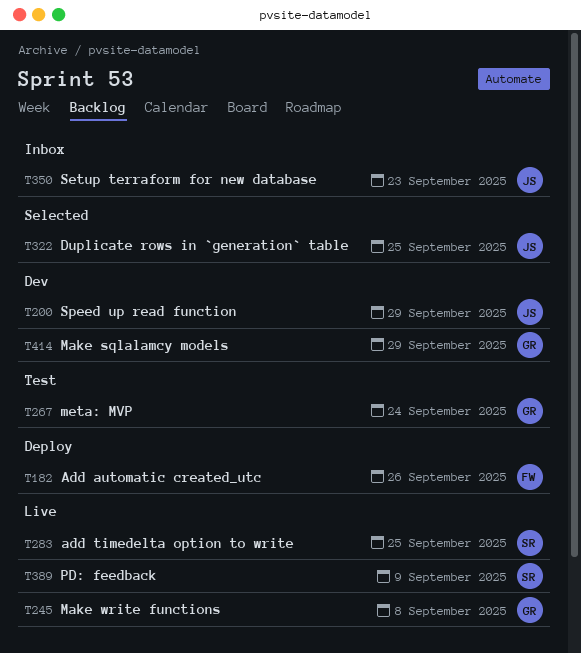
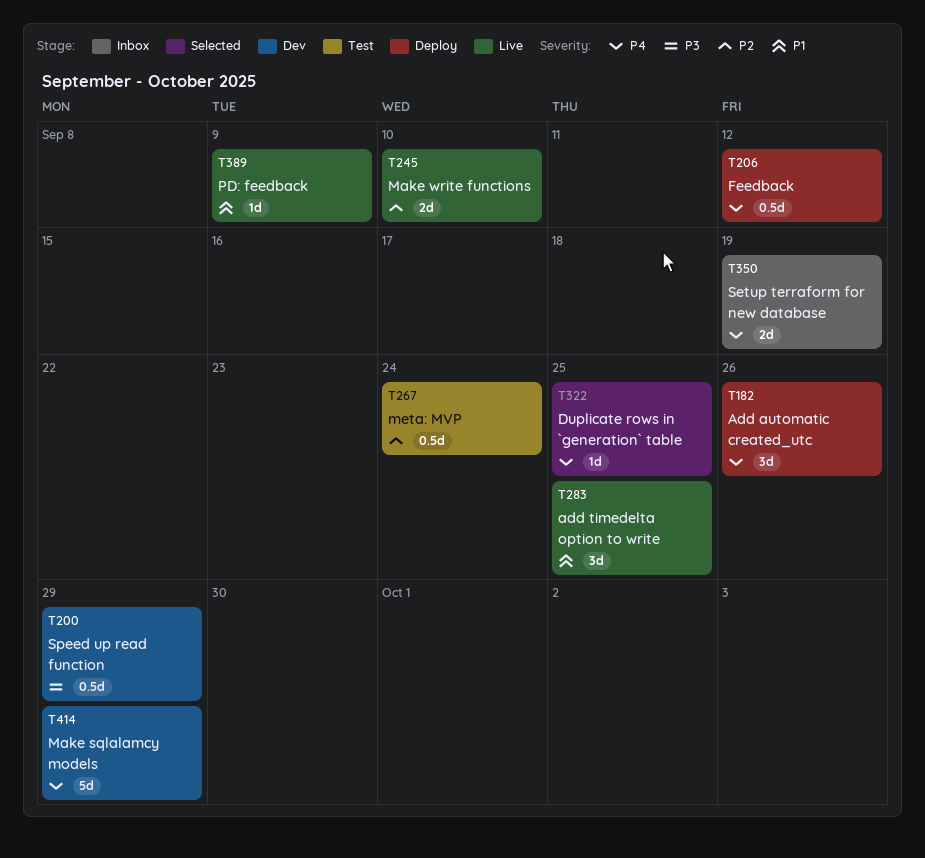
T206: none -> present
T245, due: Sep 8 -> Sep 10
T350, due: Sep 23 -> Sep 19

